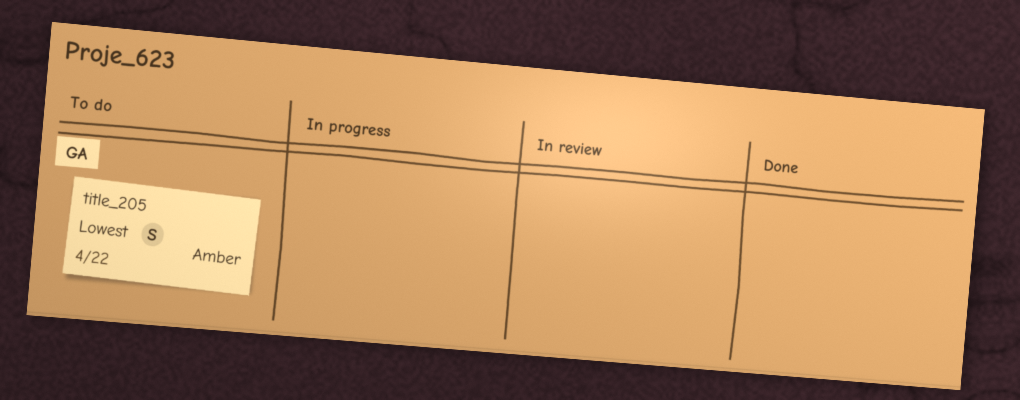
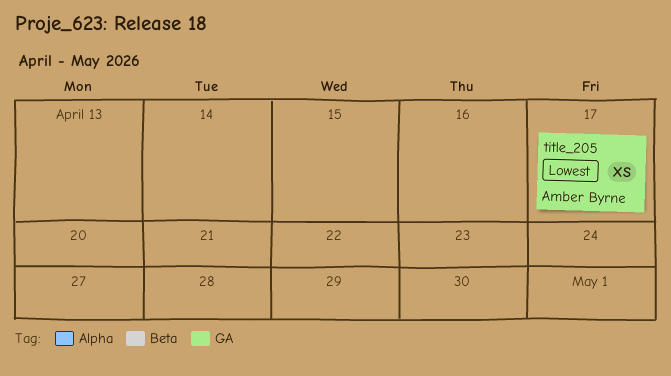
title_205, estimate: S -> XS
title_205, due: Apr 22 -> Apr 17

